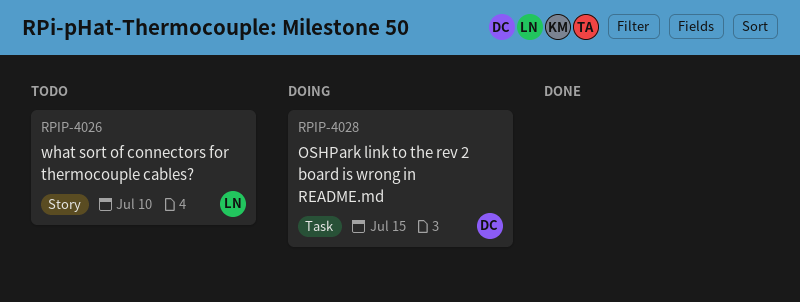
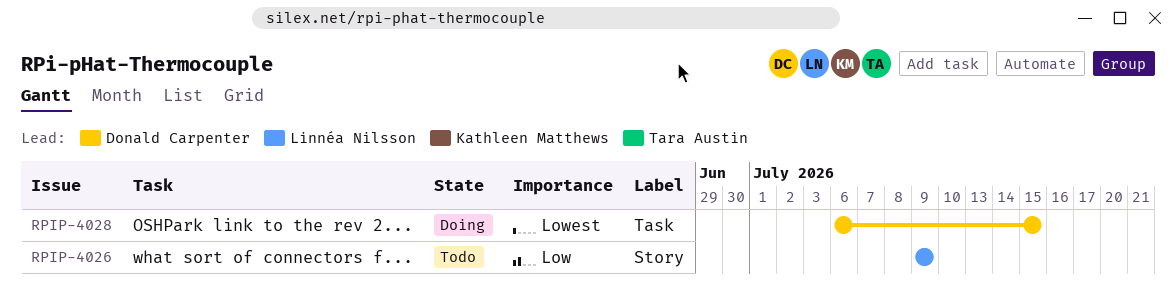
RPIP-4026, due: Jul 10 -> Jul 9

